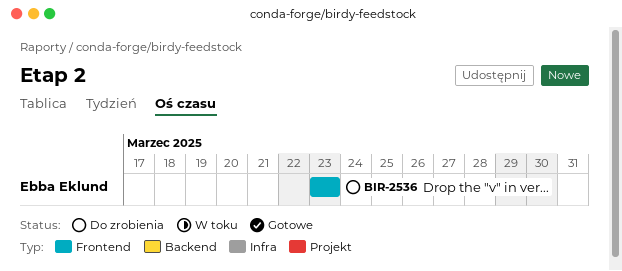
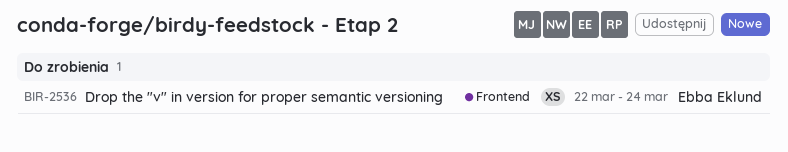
BIR-2536, start: Mar 23 -> Mar 22
BIR-2536, due: Mar 23 -> Mar 24

